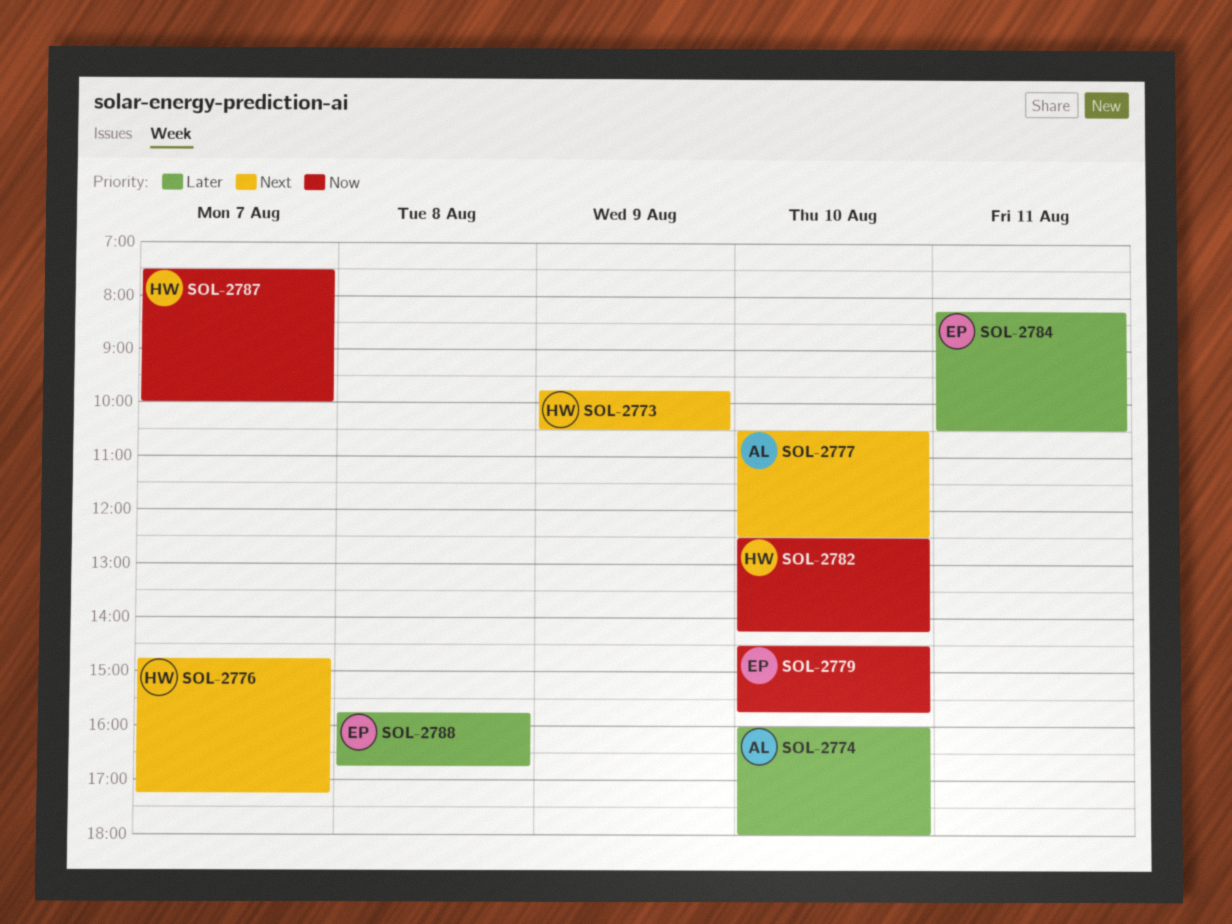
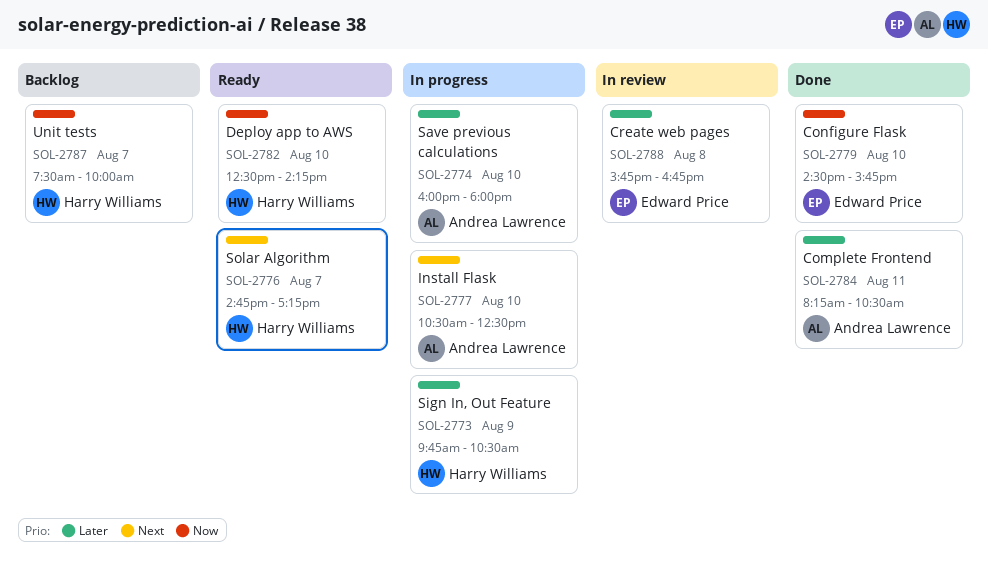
SOL-2773, priority: Next -> Later
SOL-2784, owner: Edward Price -> Andrea Lawrence

